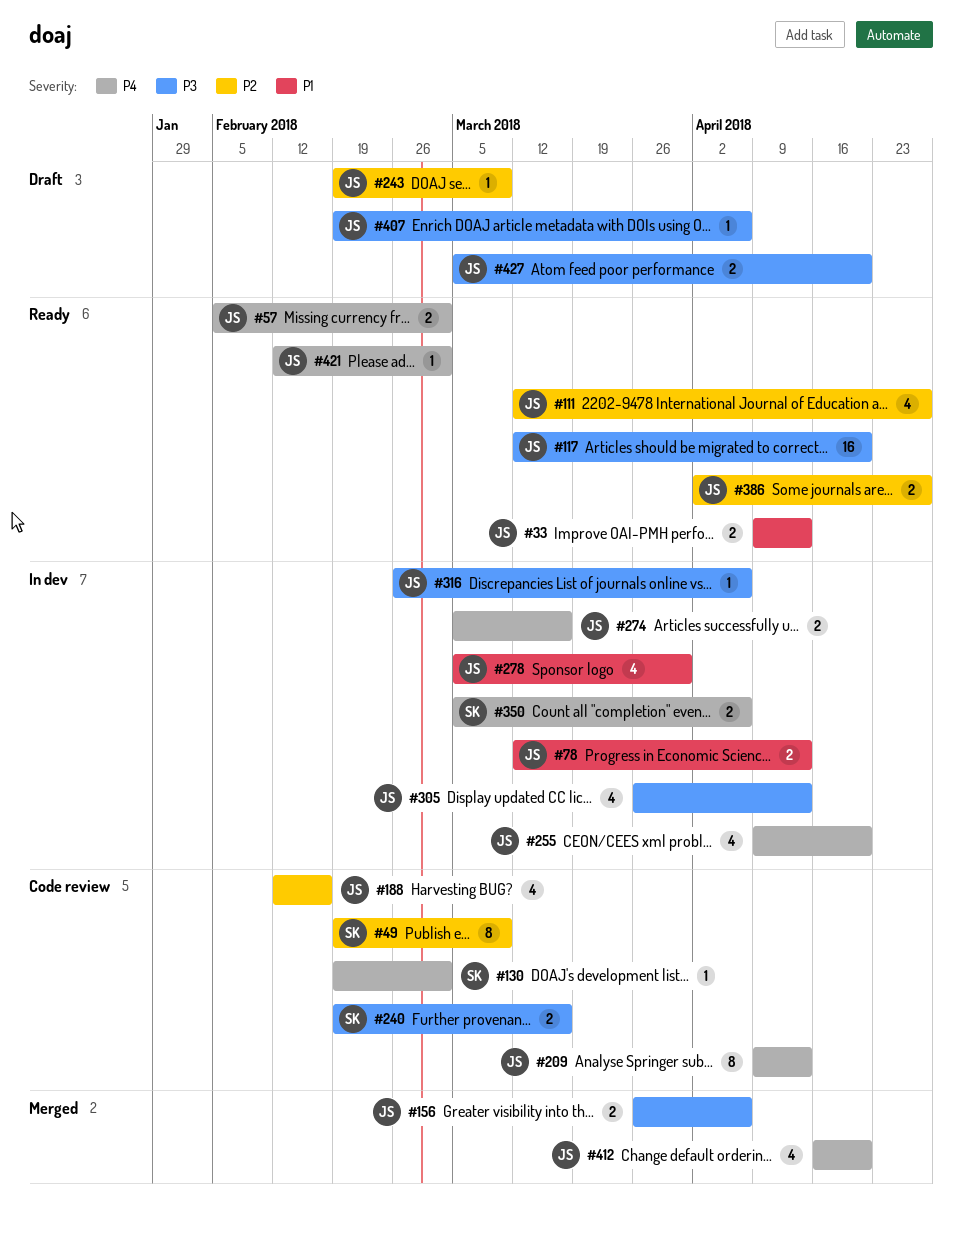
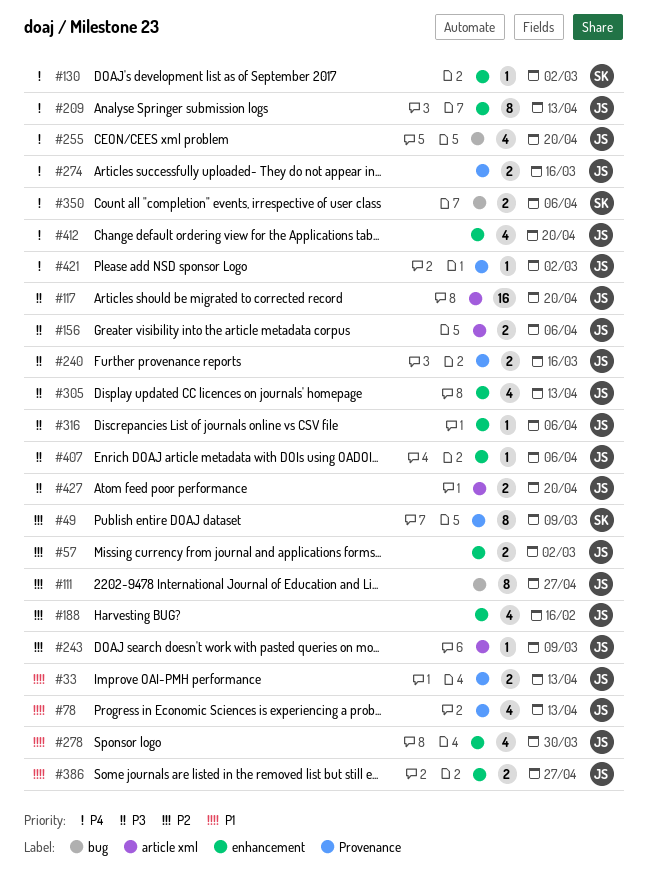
#57, priority: P4 -> P2
#78, estimate: 2 -> 4
#111, estimate: 4 -> 8
#240, owner: SK -> JS
#386, priority: P2 -> P1

